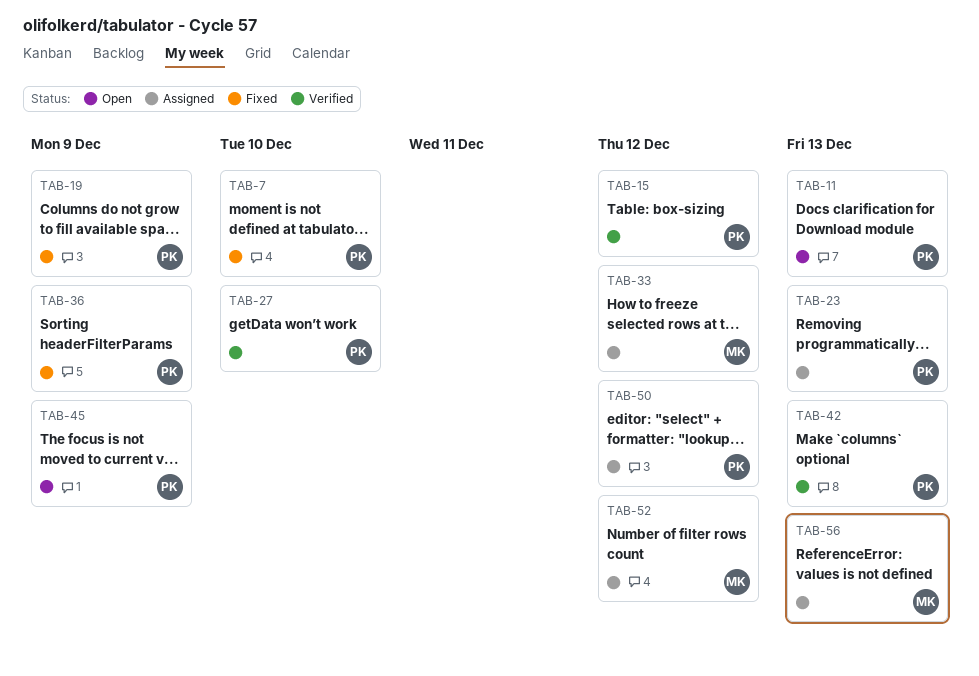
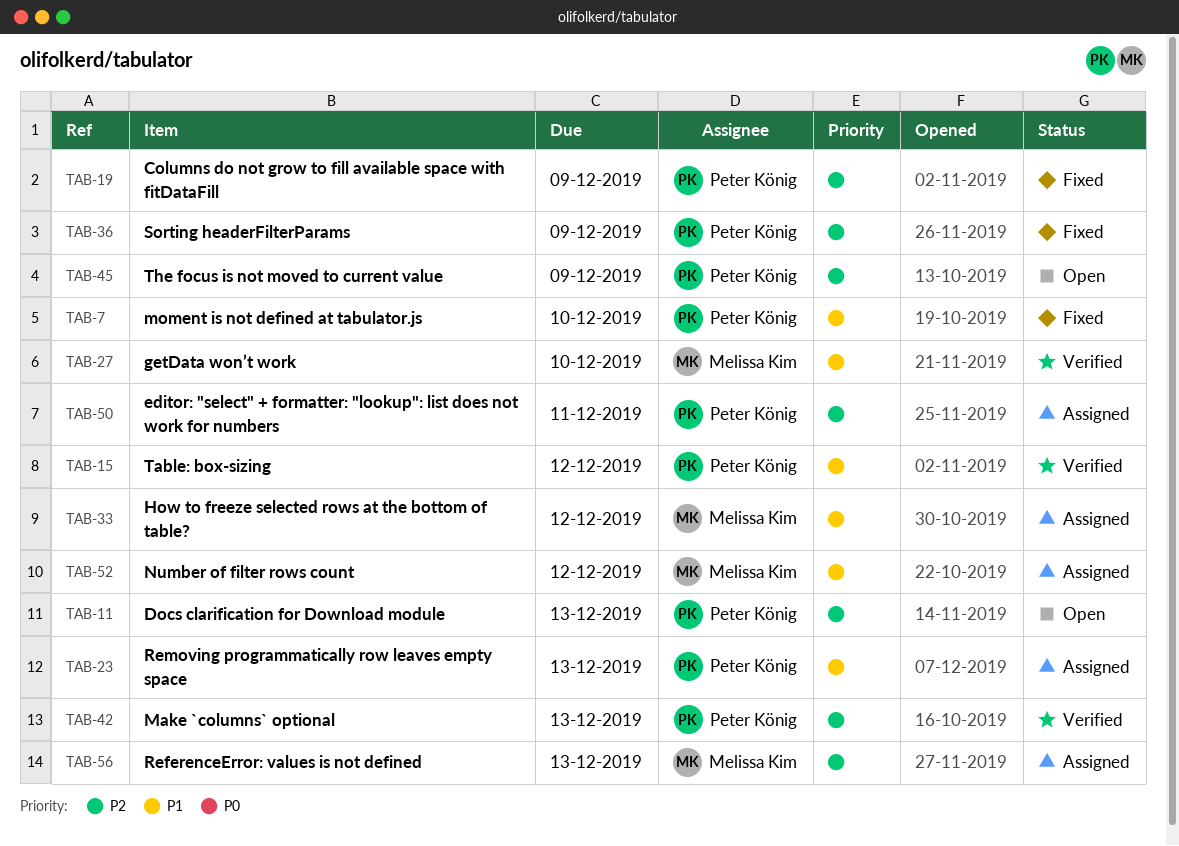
TAB-27, owner: Peter König -> Melissa Kim
TAB-50, due: Dec 12 -> Dec 11

